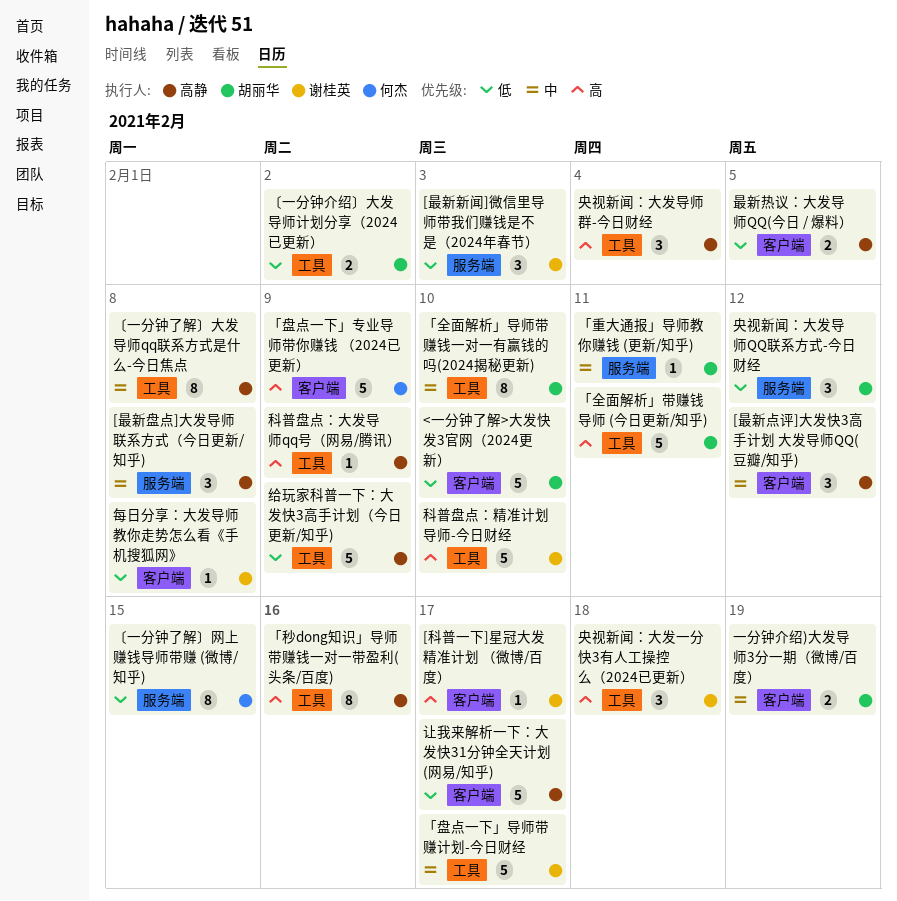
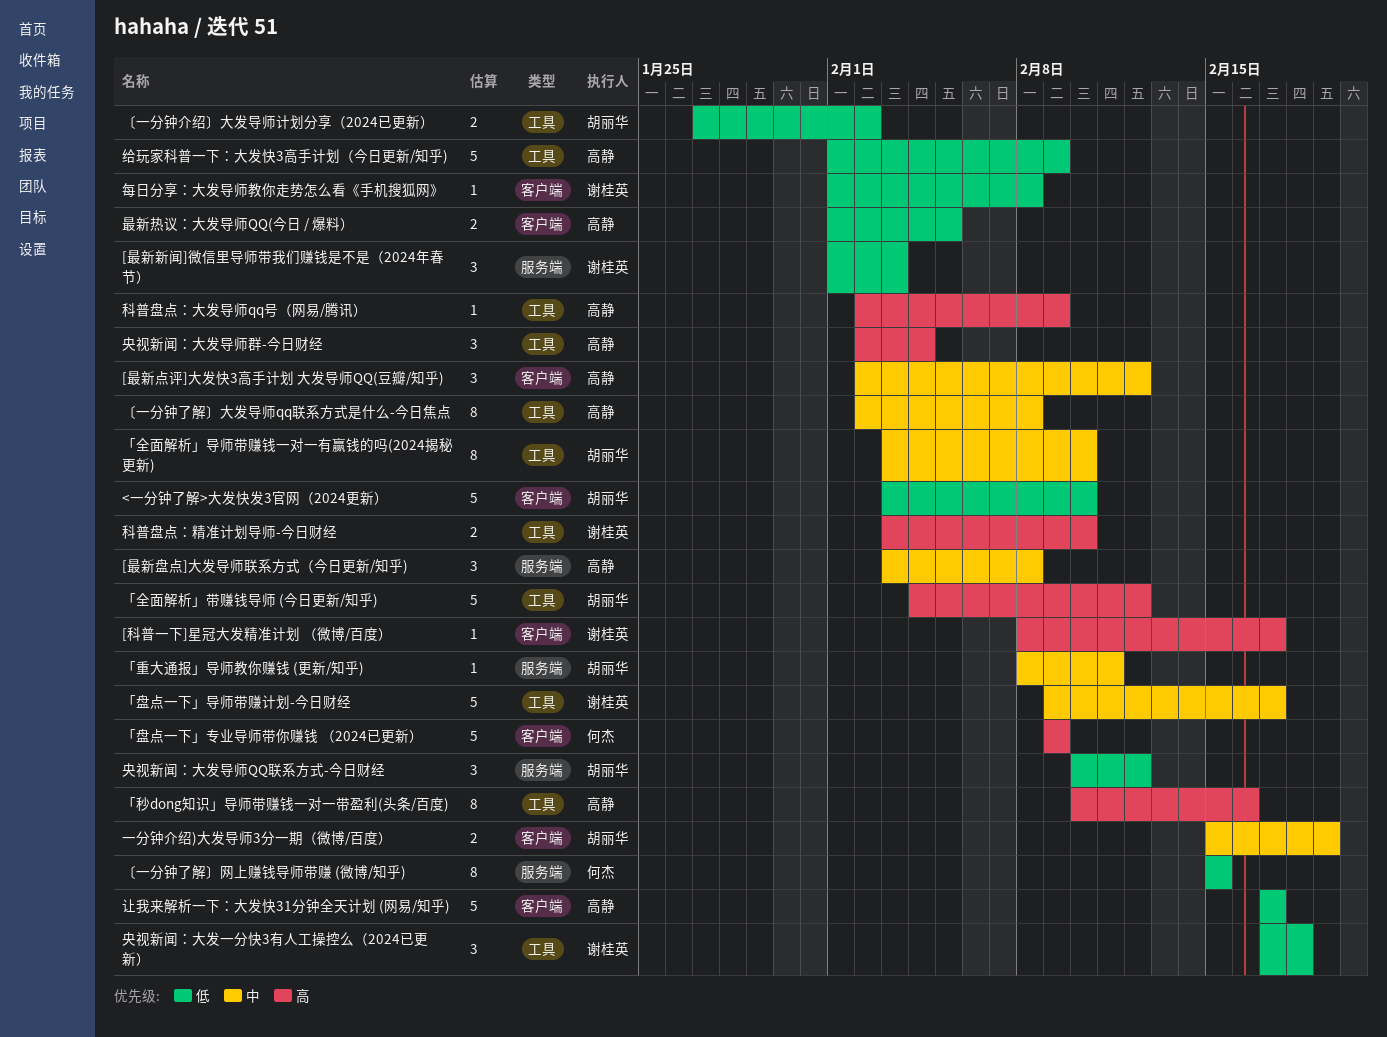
「全面解析」带赚钱导师 (今日更新/知乎), due: Feb 11 -> Feb 12
央视新闻：大发一分快3有人工操控么（2024已更新）, priority: 高 -> 低
科普盘点：精准计划导师-今日财经, estimate: 5 -> 2

